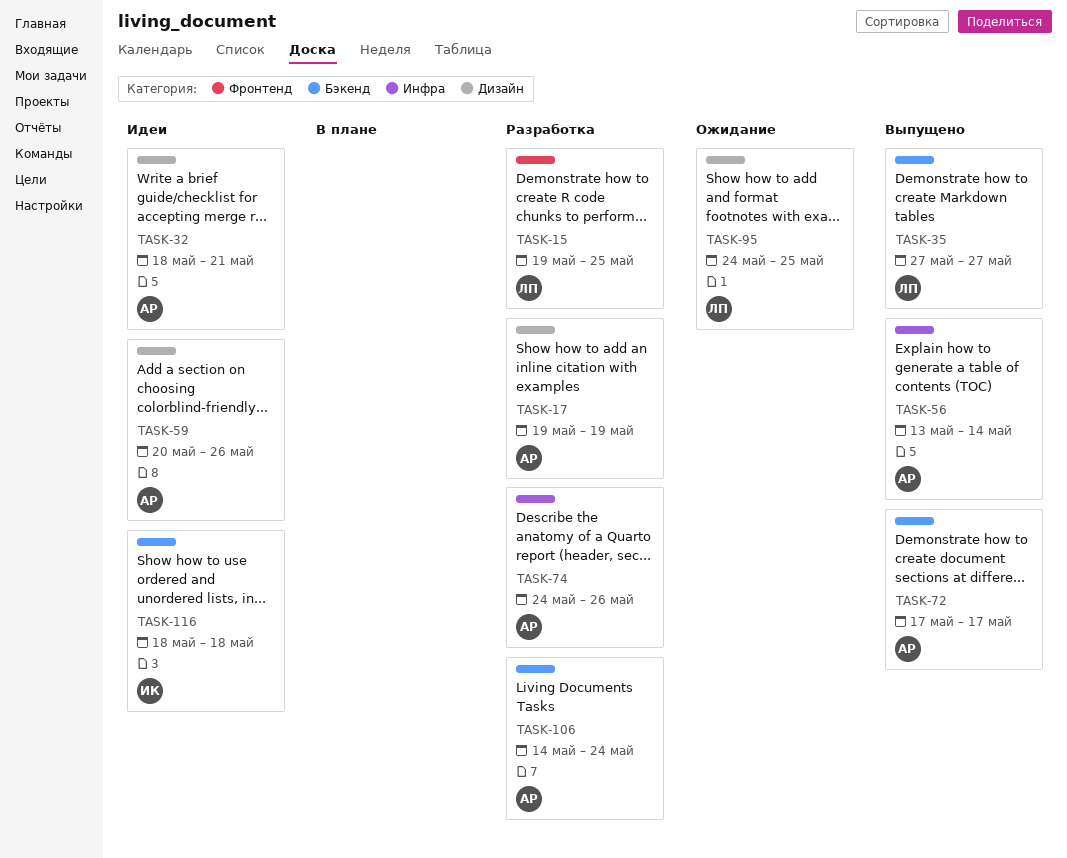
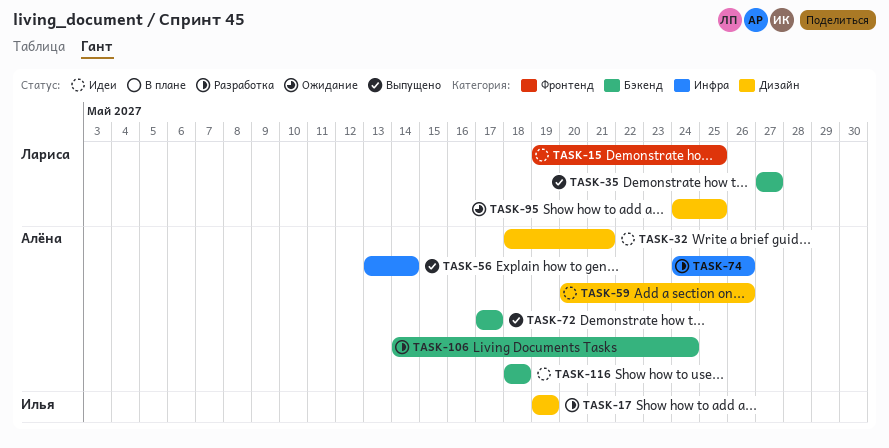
TASK-15, status: Разработка -> Идеи
TASK-17, owner: Алёна -> Илья
TASK-116, owner: Илья -> Алёна

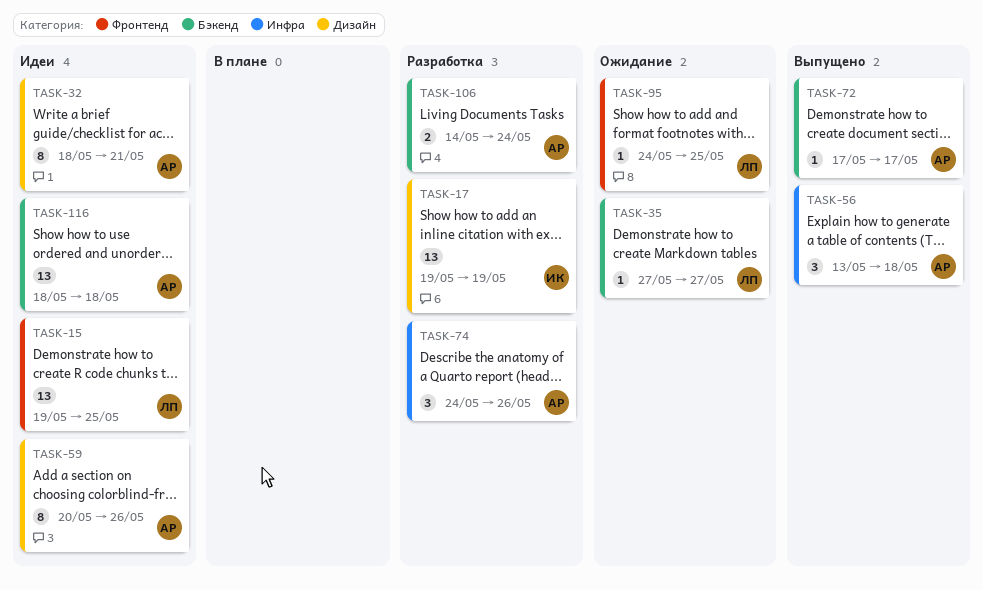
TASK-35, status: Выпущено -> Ожидание
TASK-56, due: May 14 -> May 18
TASK-95, label: Дизайн -> Фронтенд

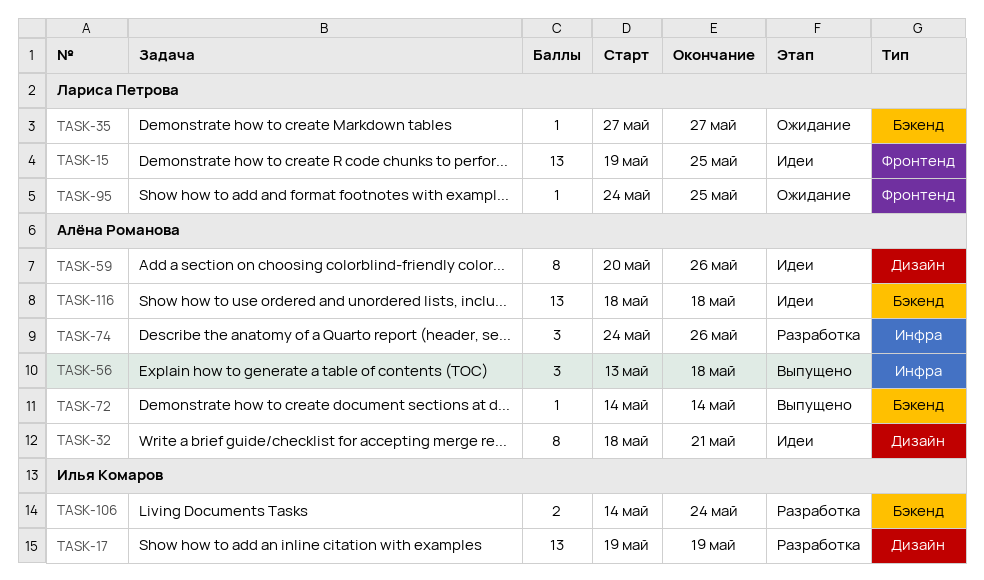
TASK-72, start: May 17 -> May 14
TASK-72, due: May 17 -> May 14
TASK-106, owner: Алёна Романова -> Илья Комаров

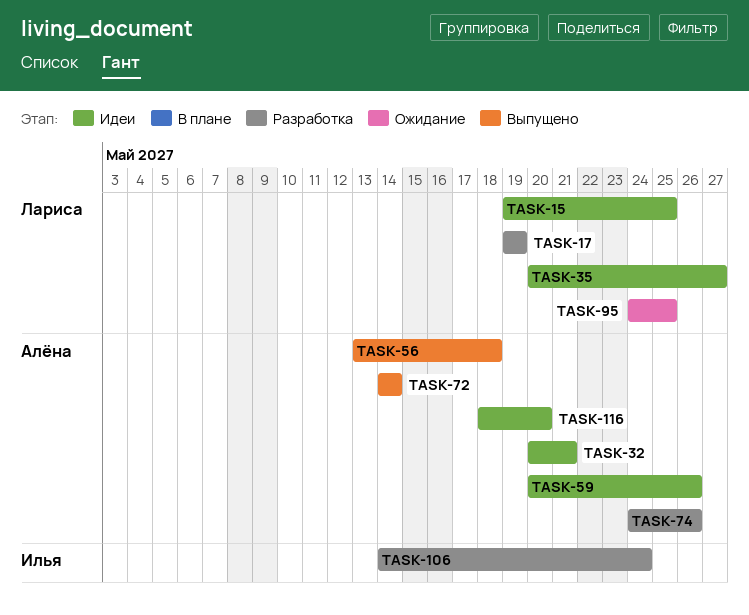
TASK-17, owner: Илья Комаров -> Лариса Петрова
TASK-32, start: May 18 -> May 20
TASK-35, status: Ожидание -> Идеи
TASK-35, start: May 27 -> May 20
TASK-116, due: May 18 -> May 20

